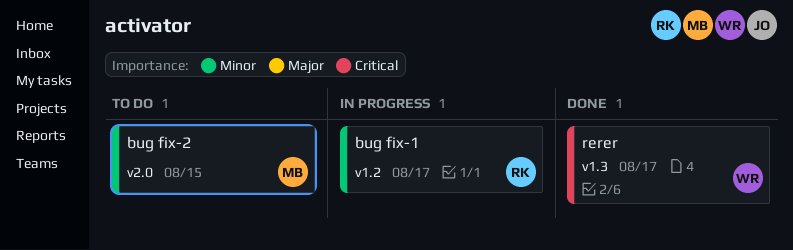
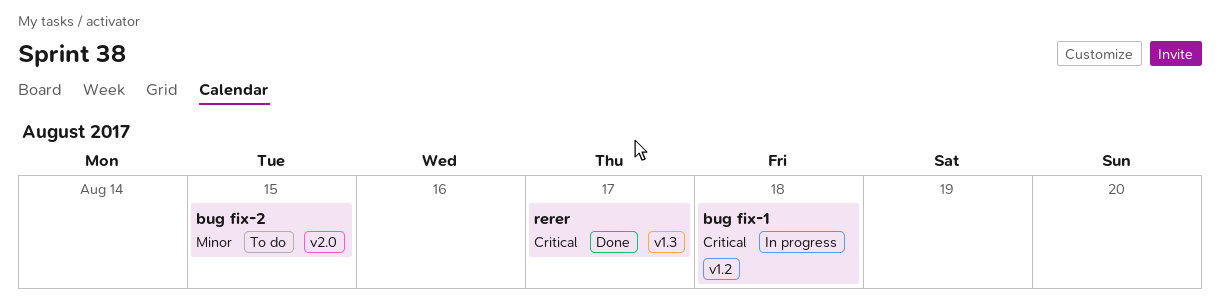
bug fix-1, priority: Minor -> Critical
bug fix-1, due: Aug 17 -> Aug 18

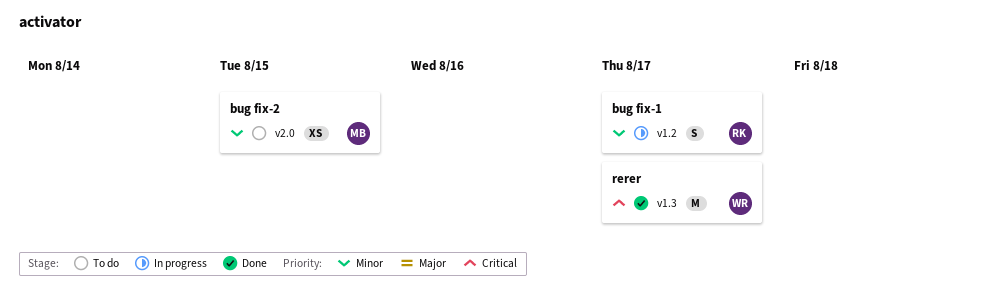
bug fix-1, priority: Critical -> Minor
bug fix-1, due: Aug 18 -> Aug 17

